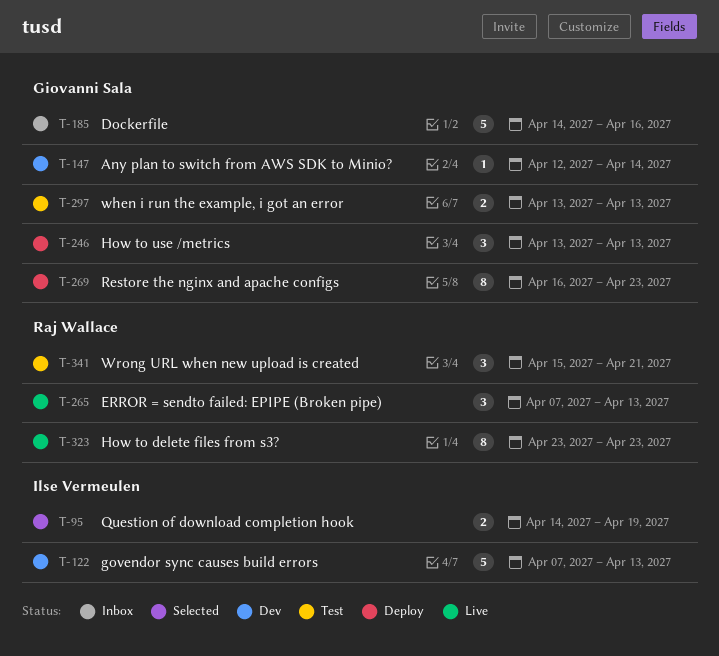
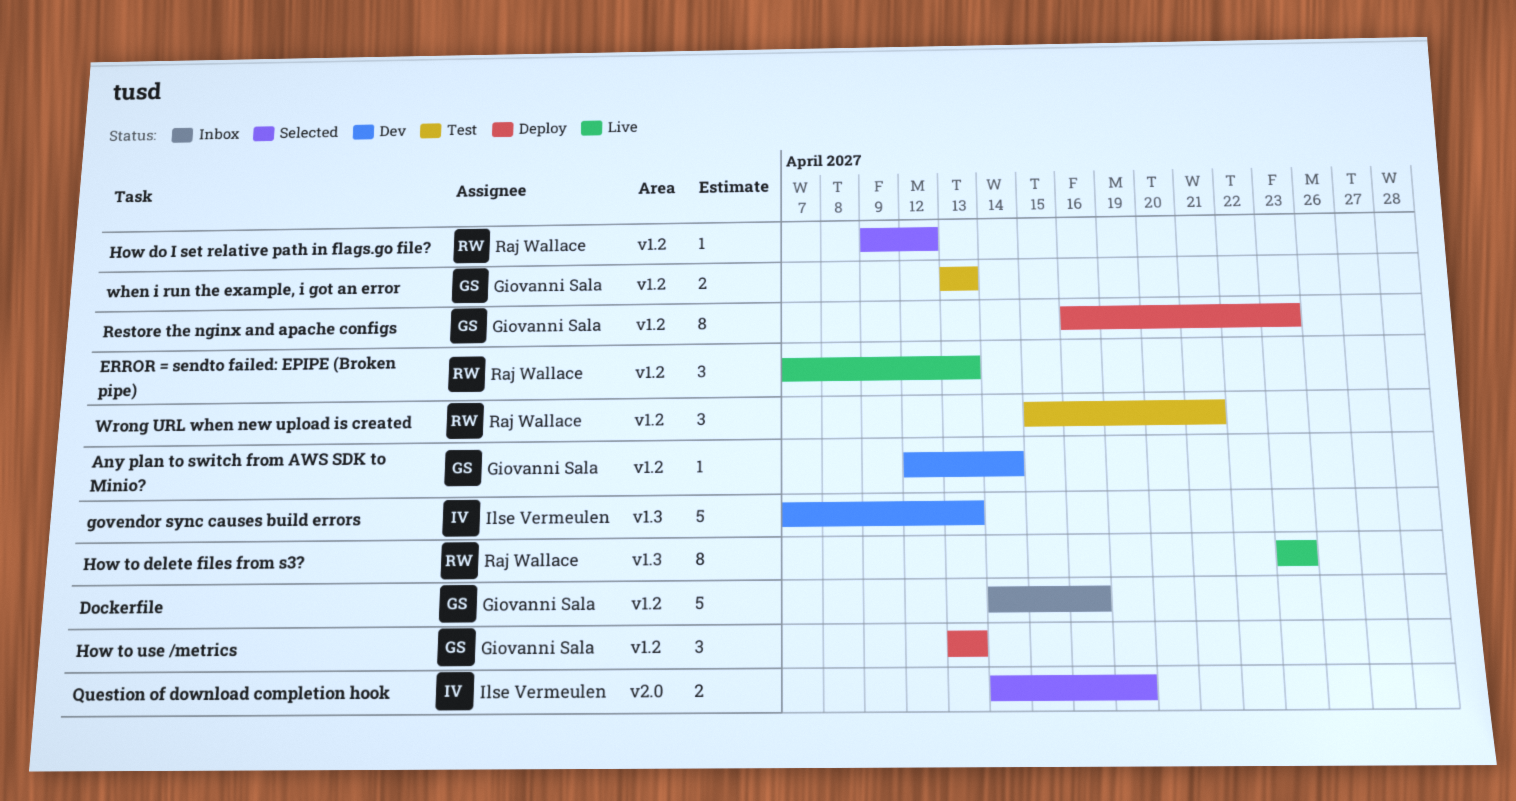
How do I set relative path in flags.go file?: none -> present

